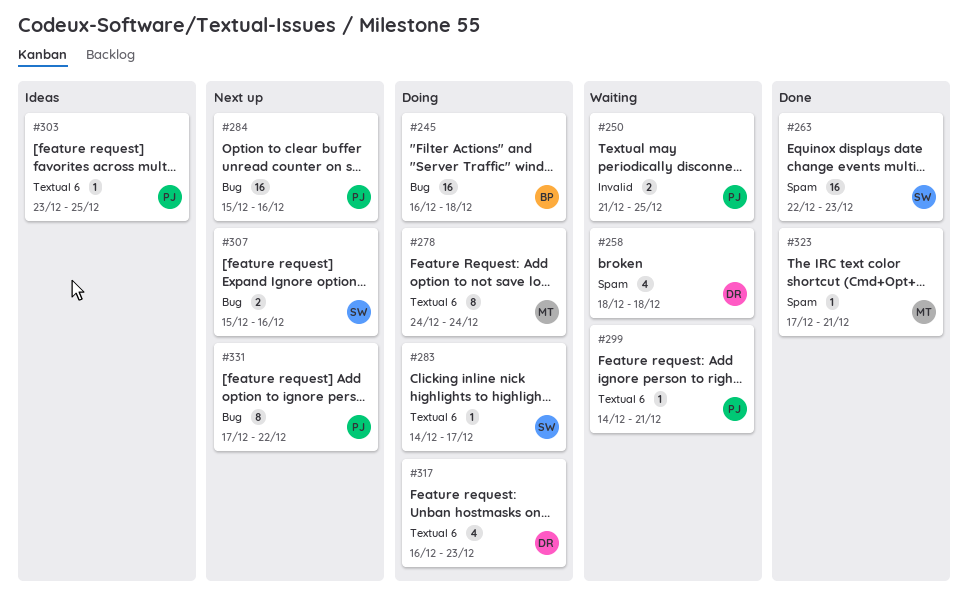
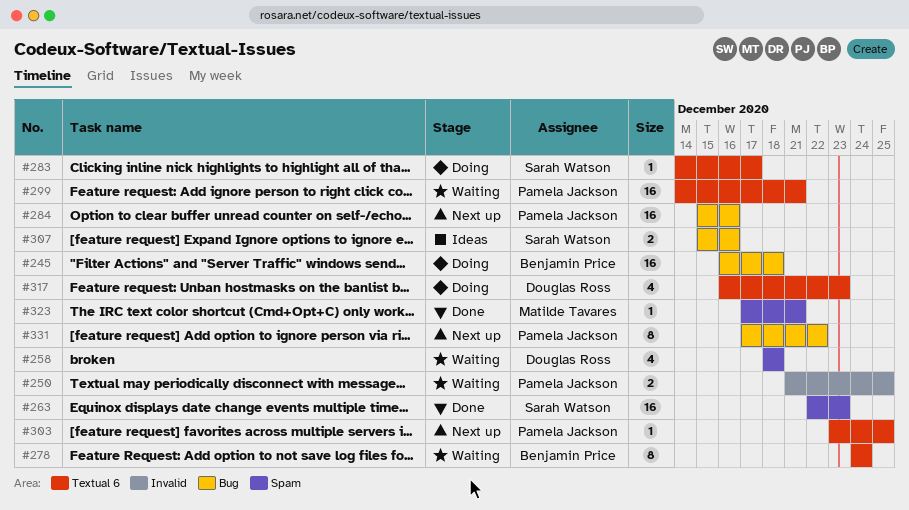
#278, status: Doing -> Waiting
#278, owner: Matilde Tavares -> Benjamin Price
#299, estimate: 1 -> 16
#303, status: Ideas -> Next up
#307, status: Next up -> Ideas

